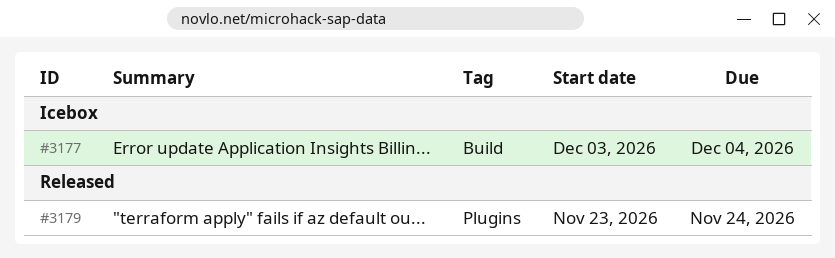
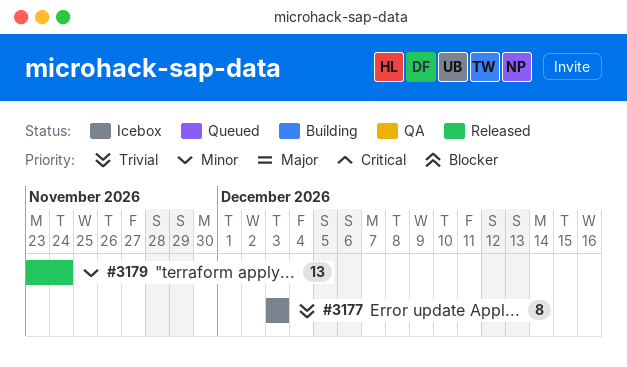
#3177, due: Dec 4 -> Dec 3

